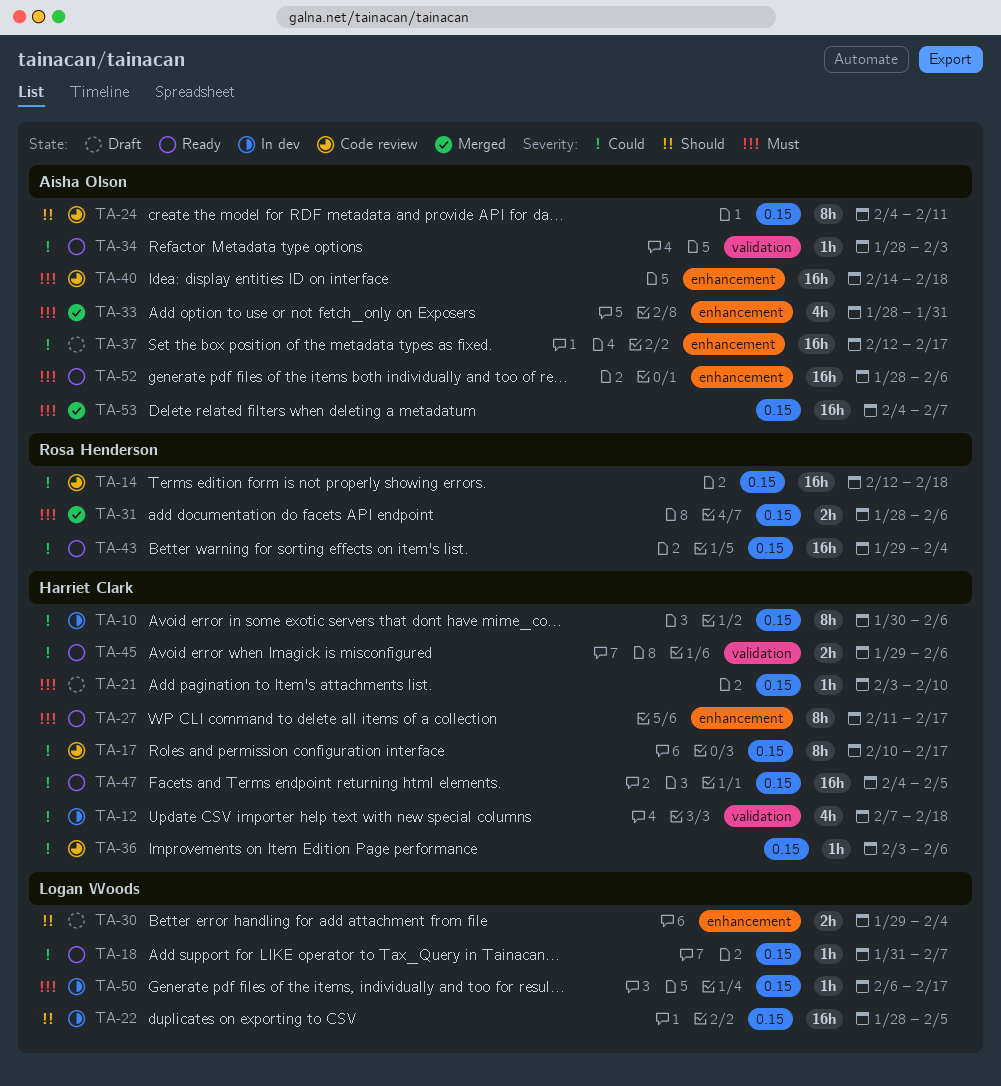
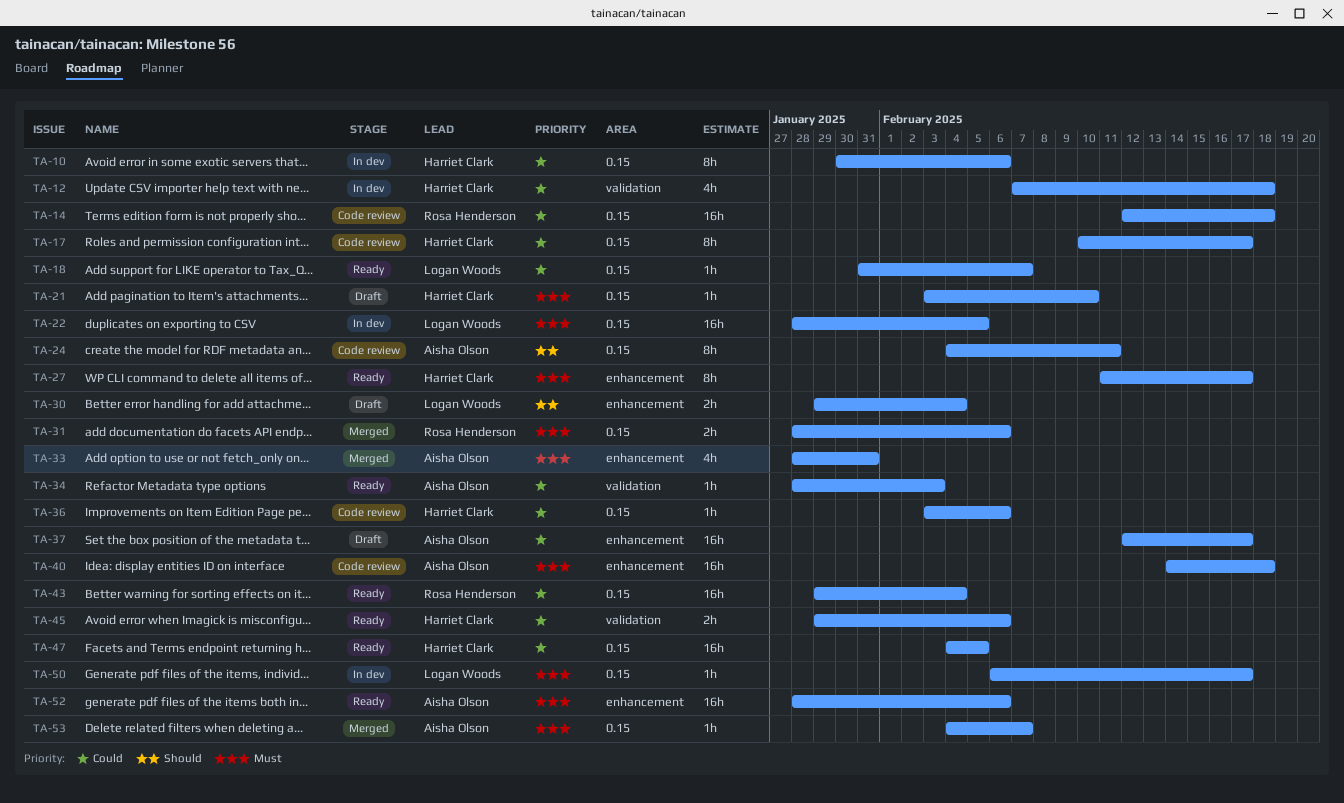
TA-22, priority: Should -> Must
TA-53, estimate: 16h -> 1h

